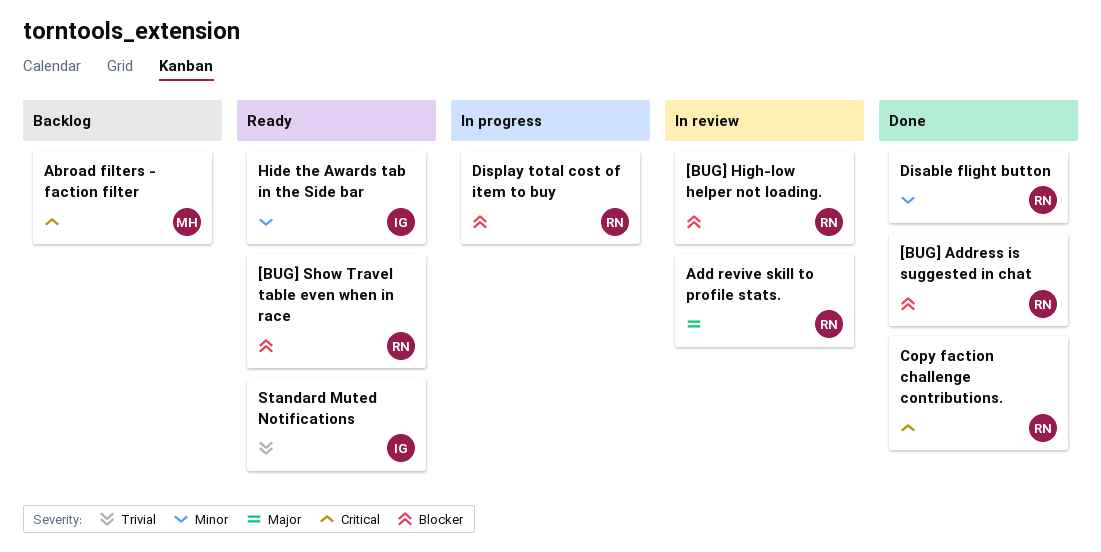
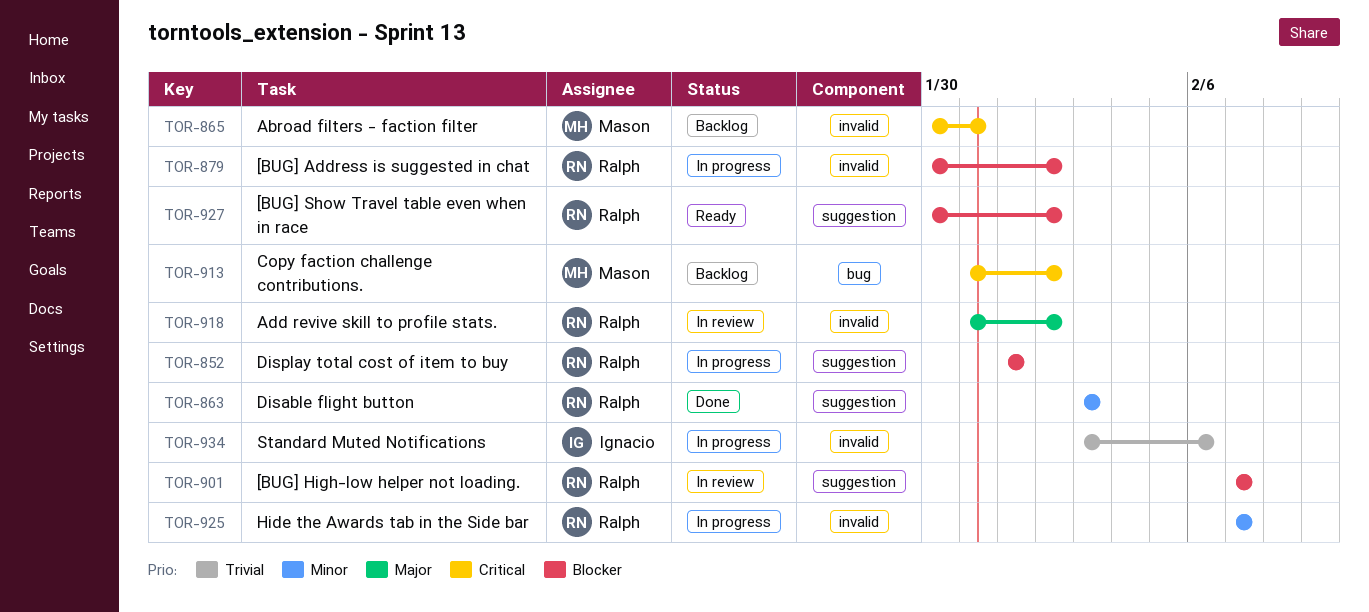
[BUG] Address is suggested in chat, status: Done -> In progress
Copy faction challenge contributions., status: Done -> Backlog
Copy faction challenge contributions., owner: Ralph -> Mason
Hide the Awards tab in the Side bar, status: Ready -> In progress
Hide the Awards tab in the Side bar, owner: Ignacio -> Ralph
Standard Muted Notifications, status: Ready -> In progress

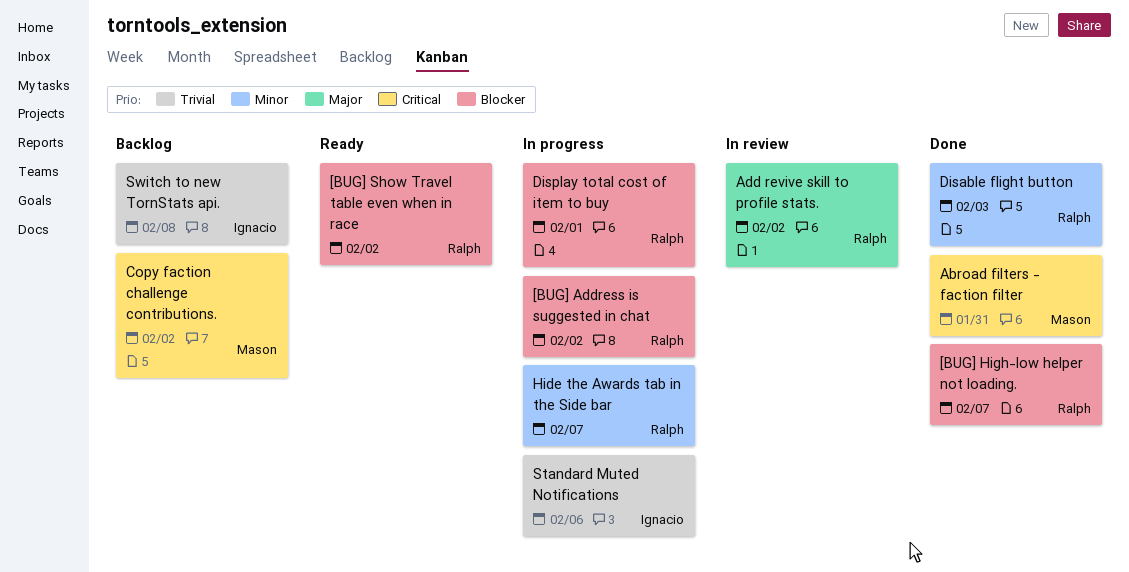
[BUG] High-low helper not loading., status: In review -> Done
Abroad filters - faction filter, status: Backlog -> Done
Switch to new TornStats api.: none -> present

